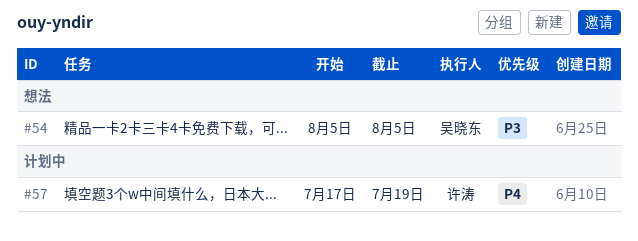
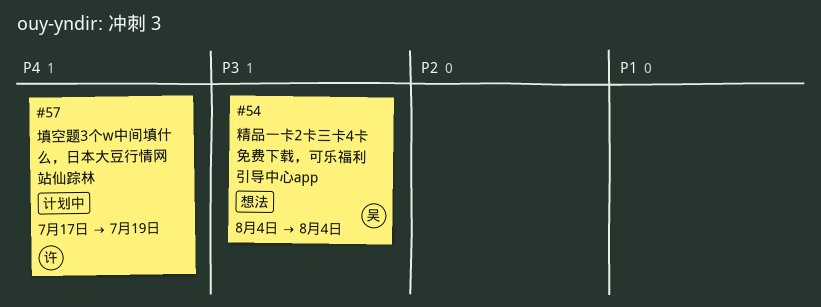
#54, start: Aug 5 -> Aug 4
#54, due: Aug 5 -> Aug 4

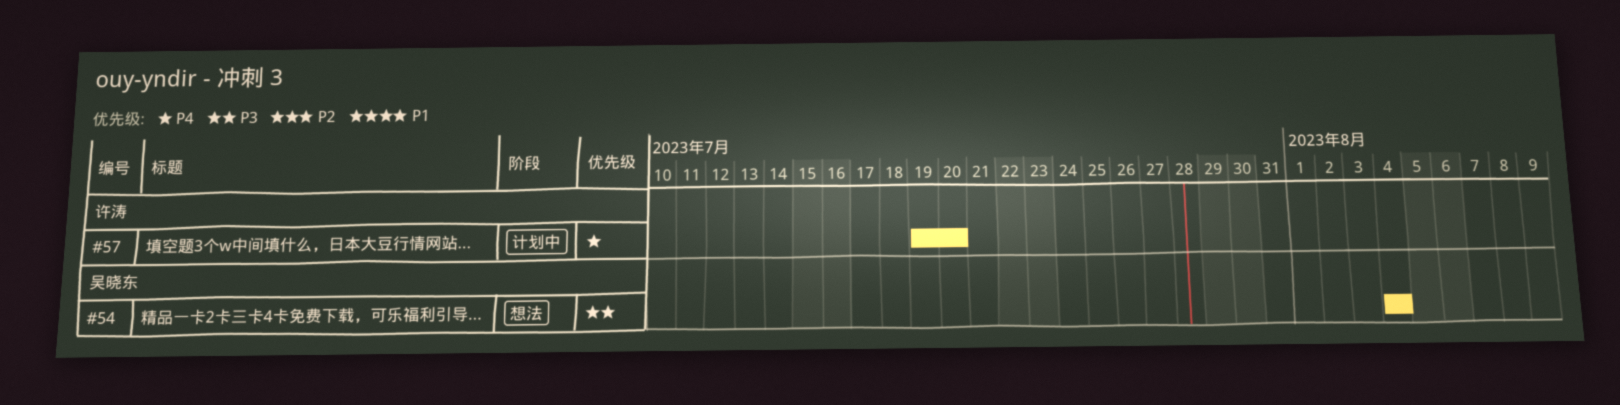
#57, start: Jul 17 -> Jul 19
#57, due: Jul 19 -> Jul 20

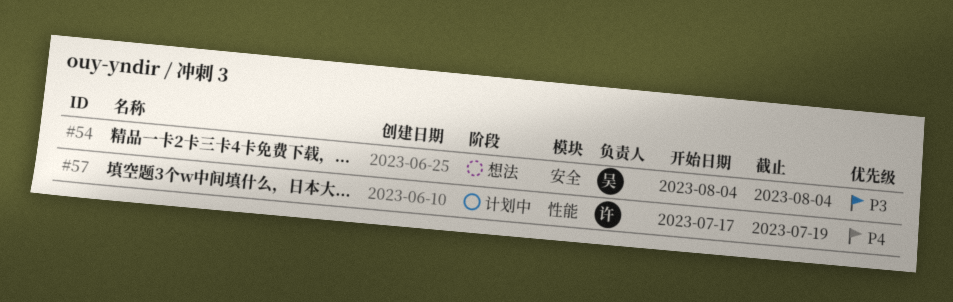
#57, start: Jul 19 -> Jul 17
#57, due: Jul 20 -> Jul 19

